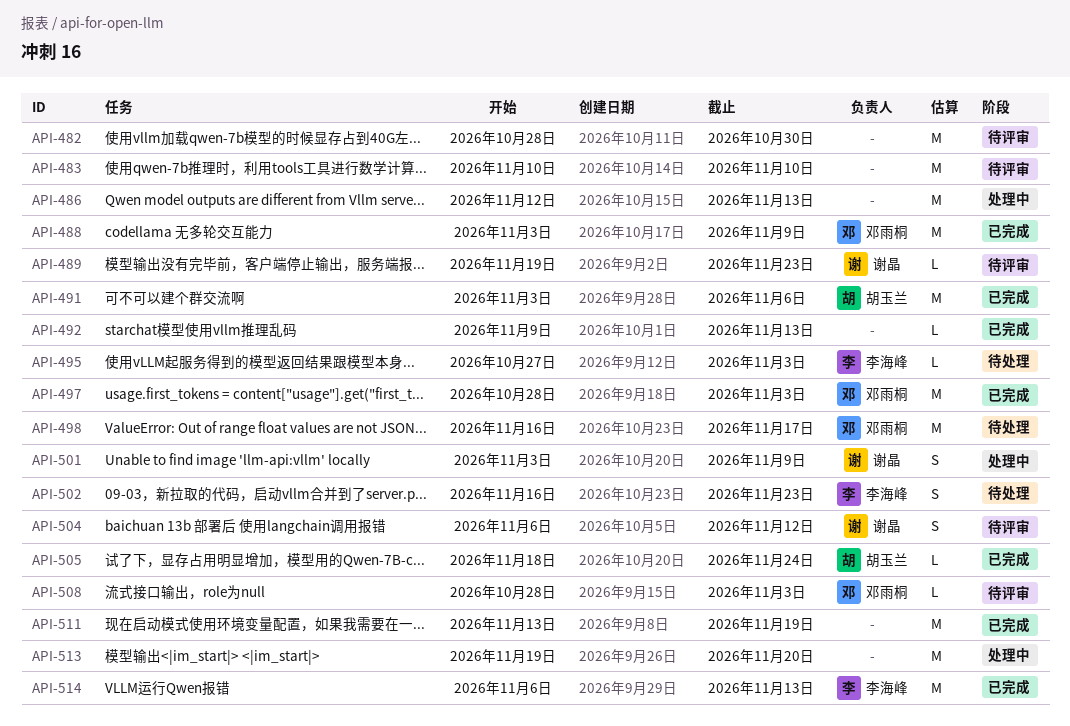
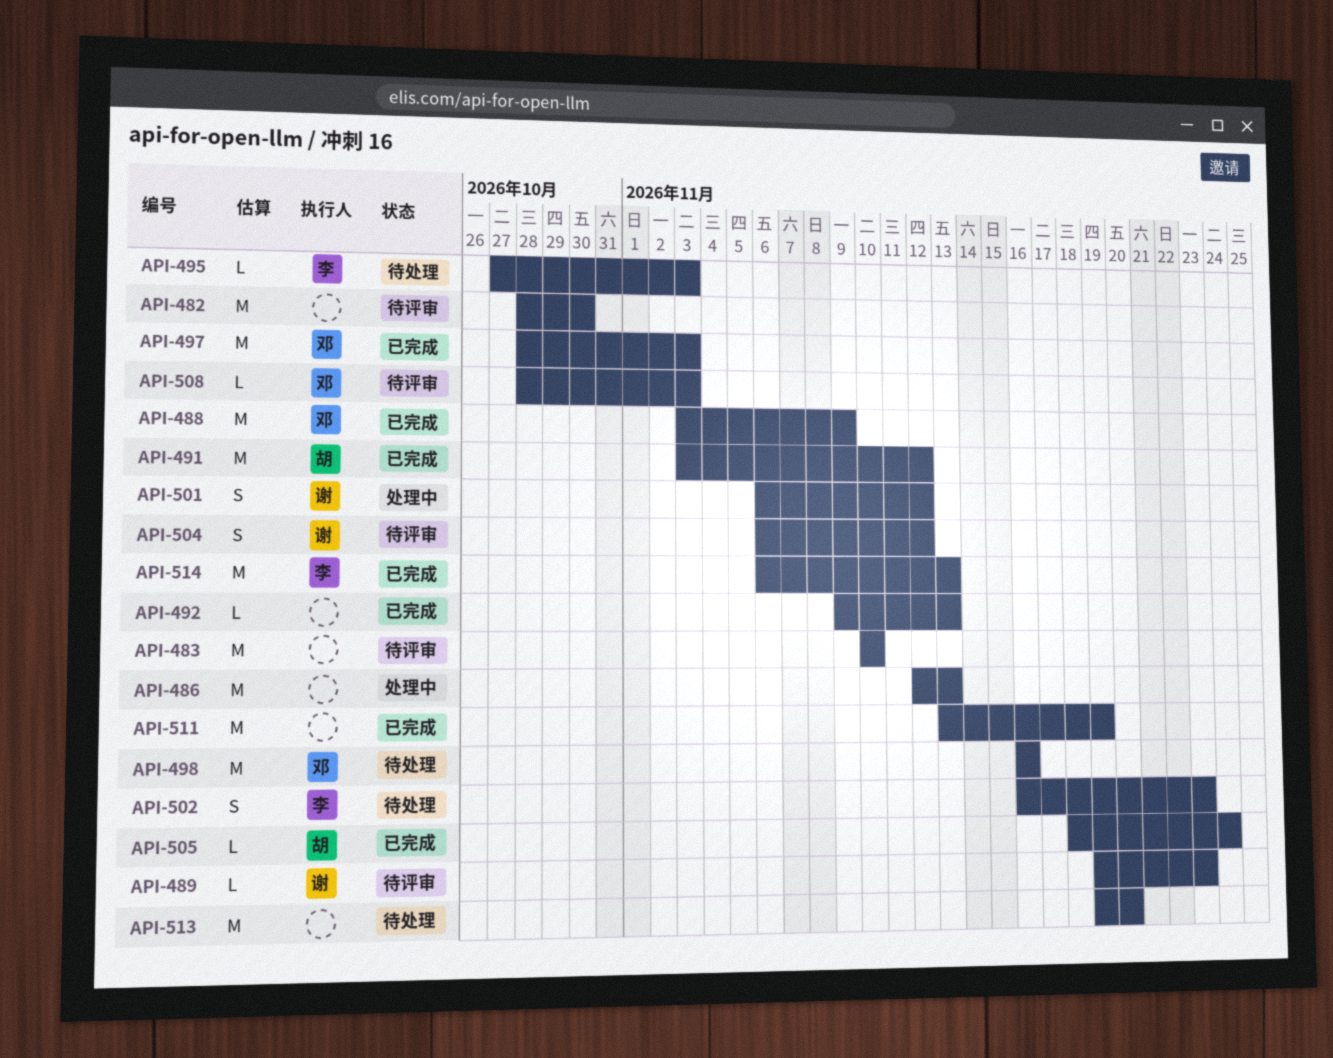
API-491, due: Nov 6 -> Nov 12
API-498, due: Nov 17 -> Nov 16
API-501, start: Nov 3 -> Nov 6
API-501, due: Nov 9 -> Nov 12
API-513, status: 处理中 -> 待处理

